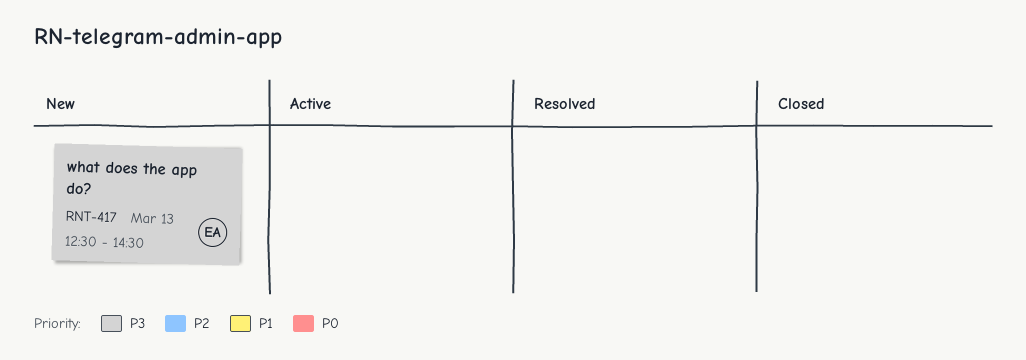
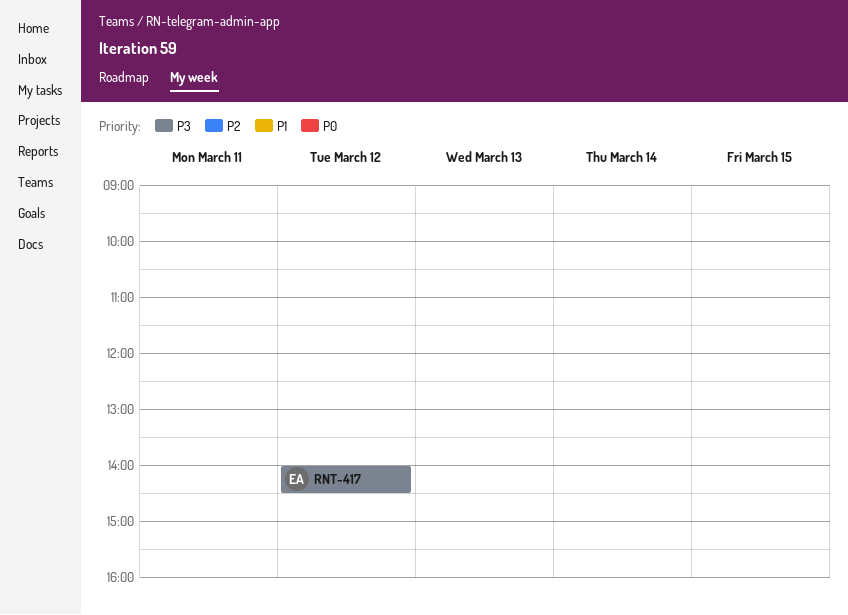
RNT-417, day: Mar 13 -> Mar 12
RNT-417, begins: 12:30 -> 14:00

